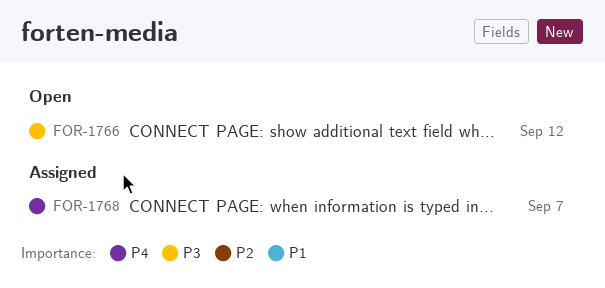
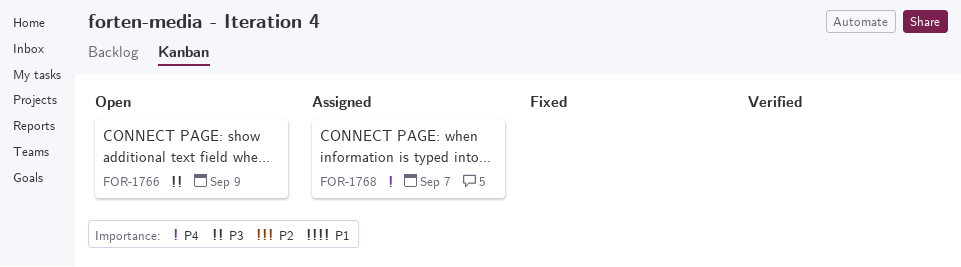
FOR-1766, due: Sep 12 -> Sep 9

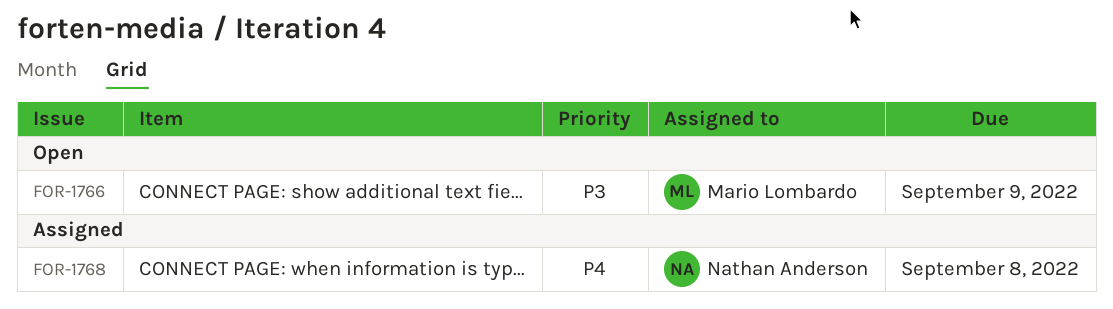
FOR-1768, due: Sep 7 -> Sep 8

